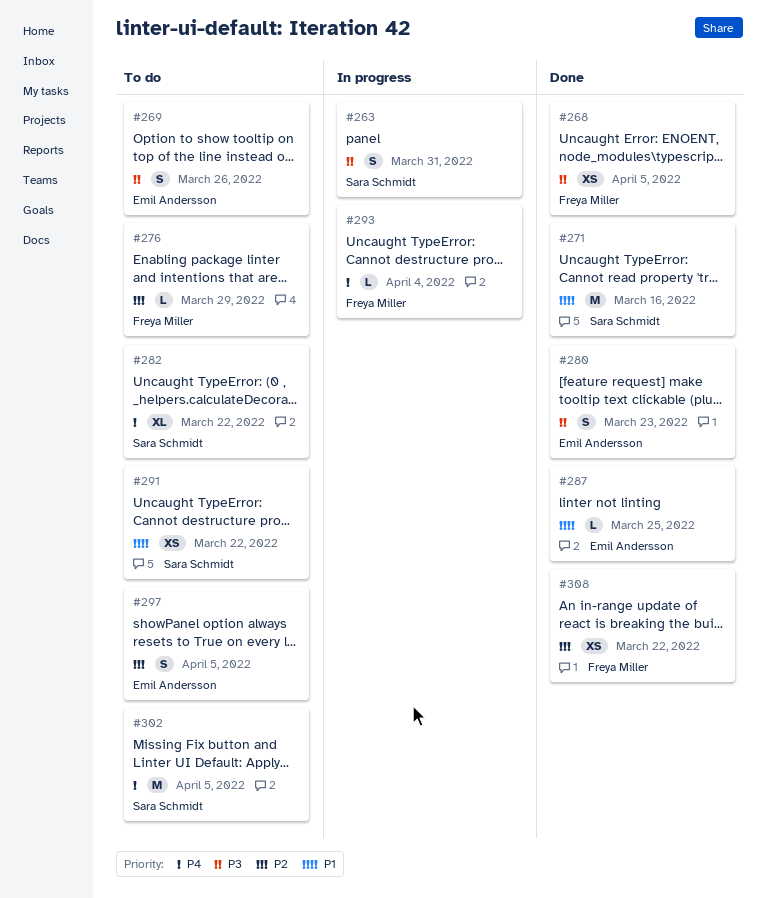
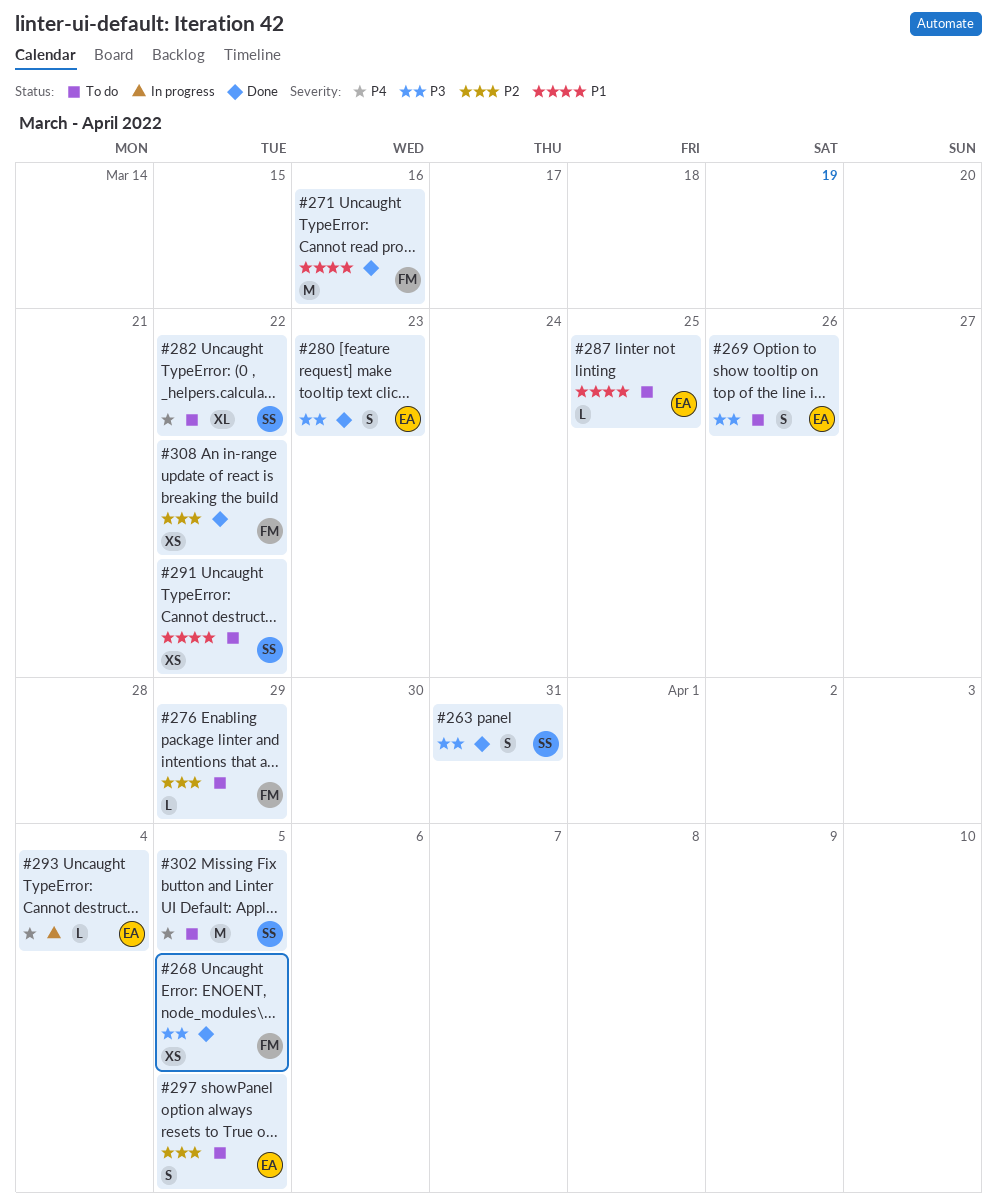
#263, status: In progress -> Done
#271, owner: Sara Schmidt -> Freya Miller
#287, status: Done -> To do
#293, owner: Freya Miller -> Emil Andersson

